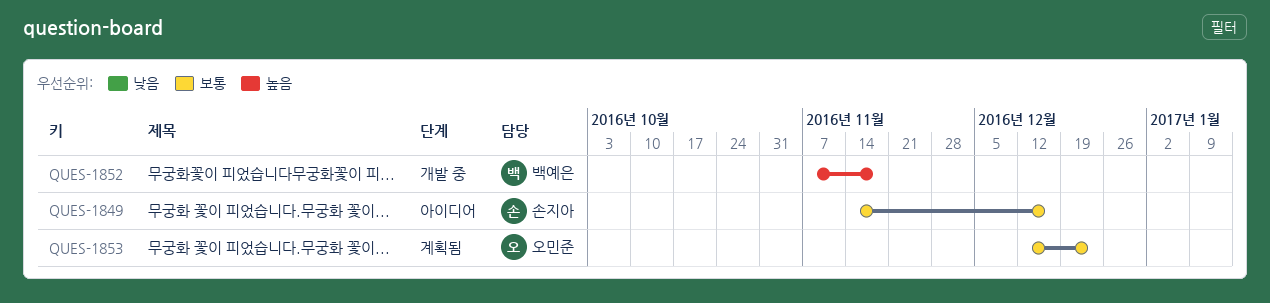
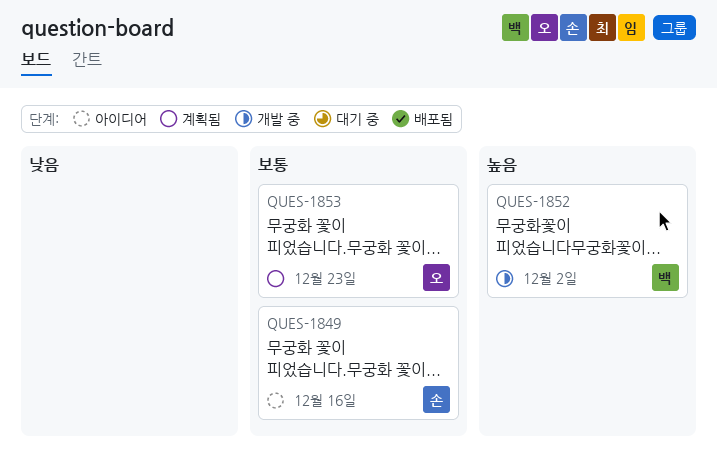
QUES-1852, due: Nov 18 -> Dec 2

